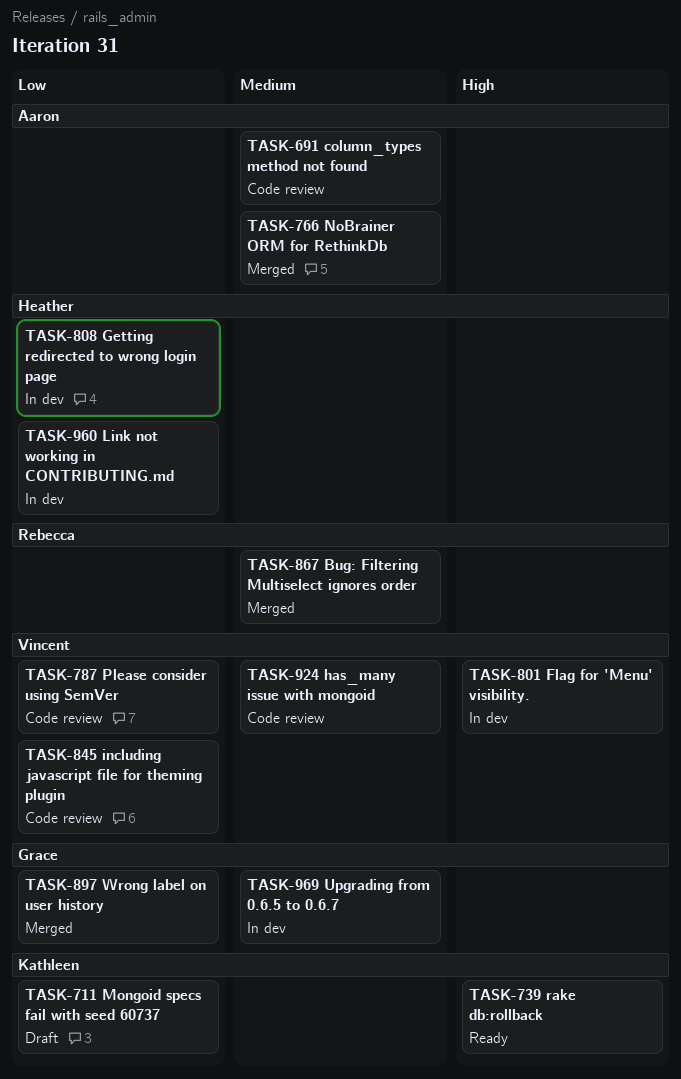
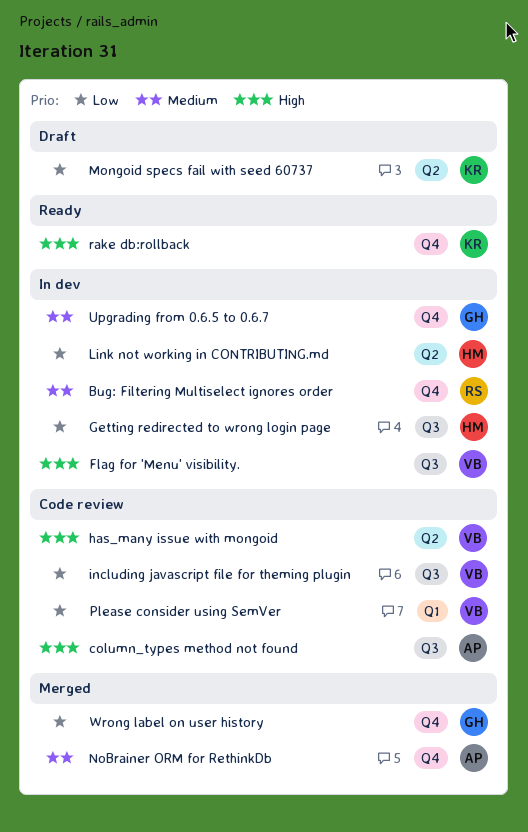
Bug: Filtering Multiselect ignores order, status: Merged -> In dev
column_types method not found, priority: Medium -> High
has_many issue with mongoid, priority: Medium -> High

